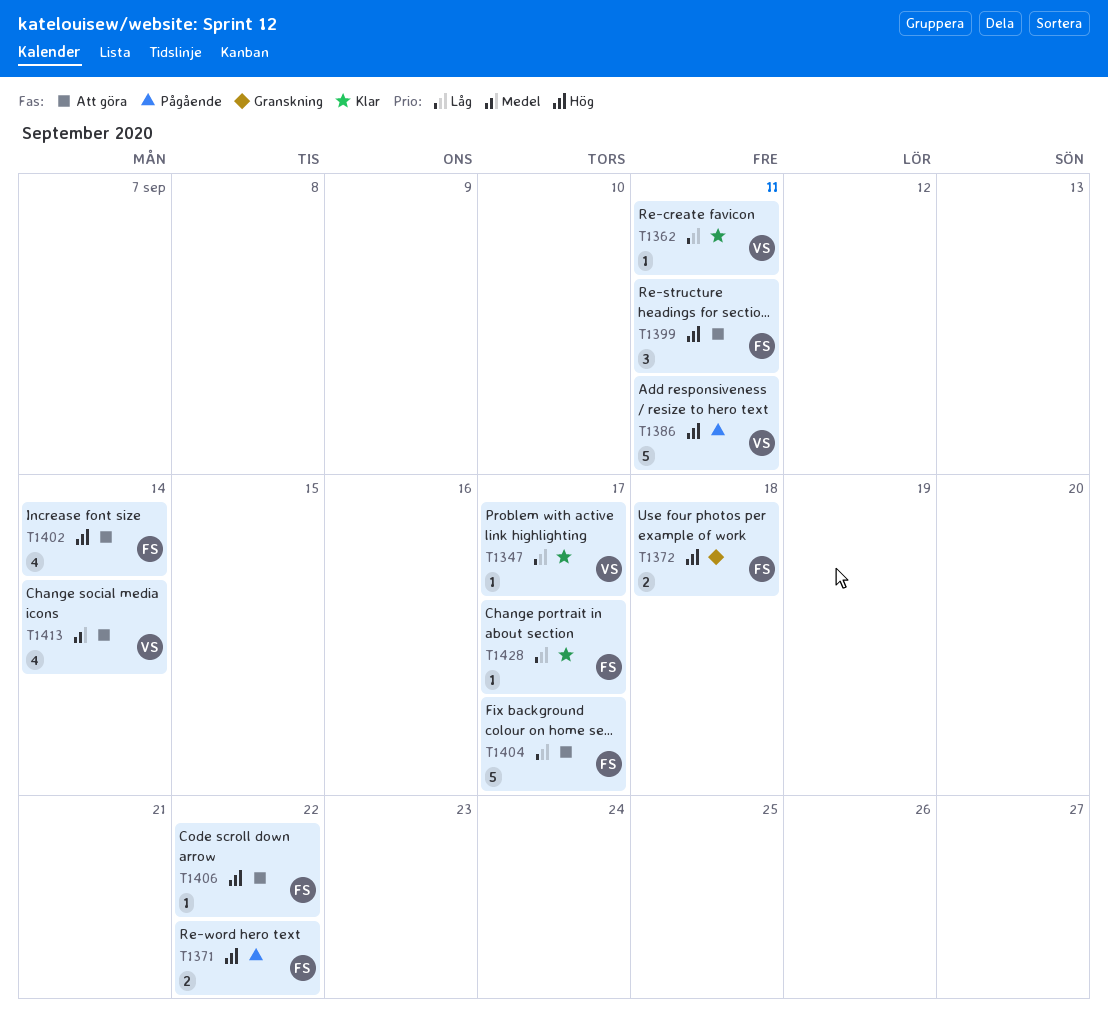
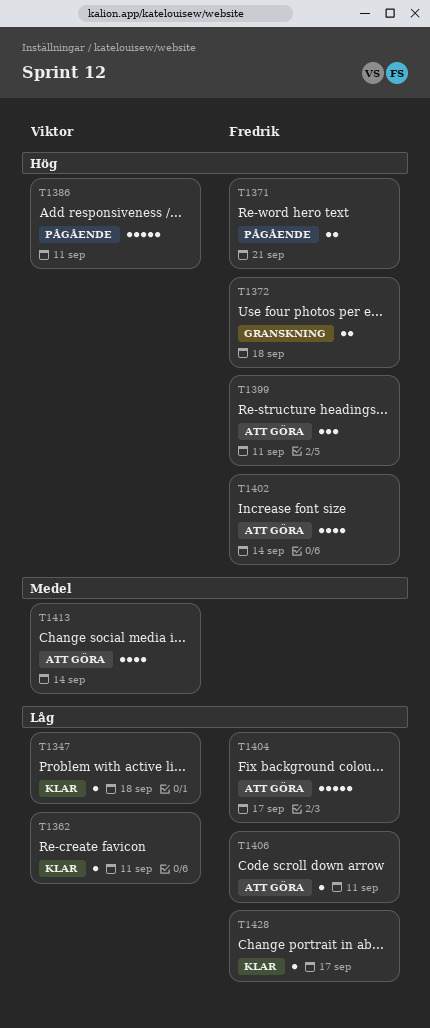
T1347, due: Sep 17 -> Sep 18
T1371, due: Sep 22 -> Sep 21
T1406, priority: Hög -> Låg
T1406, due: Sep 22 -> Sep 11

